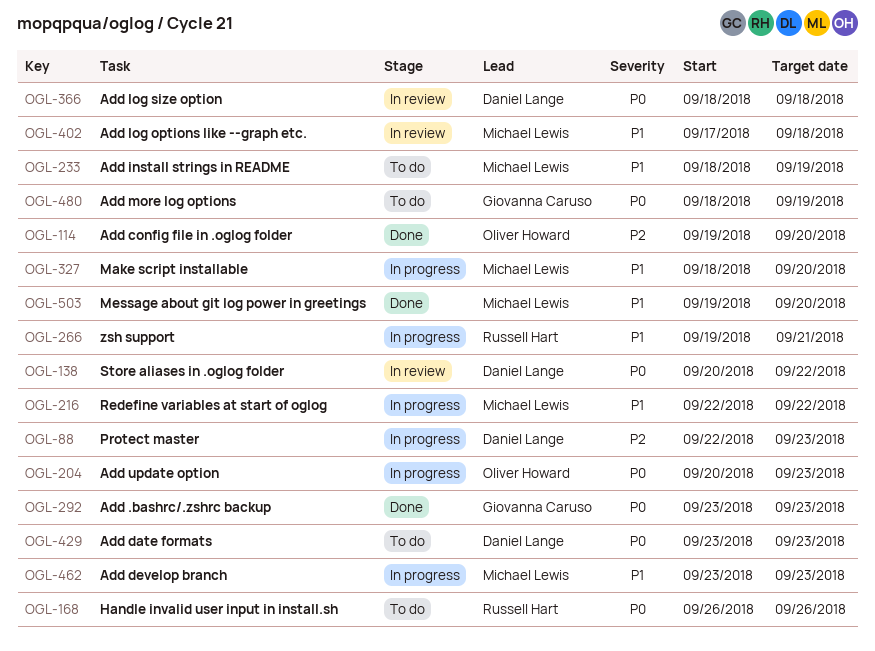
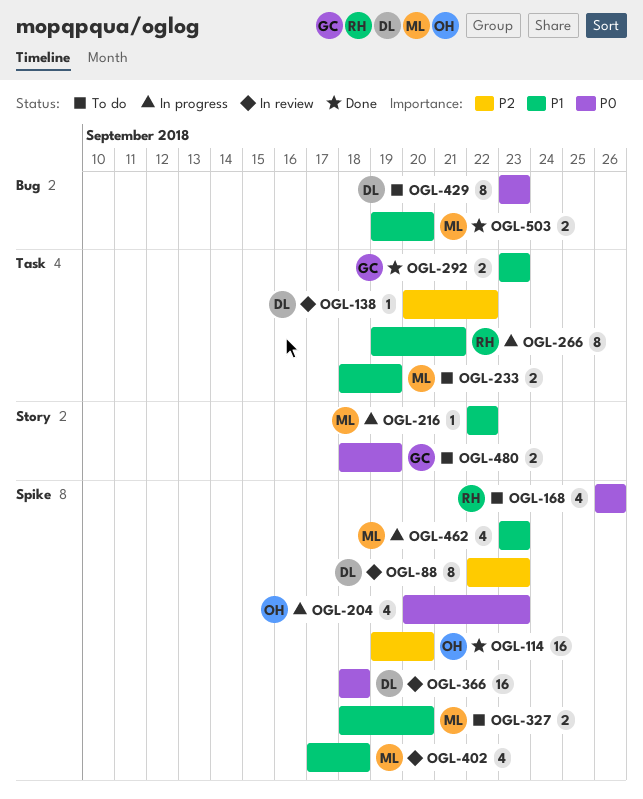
OGL-88, status: In progress -> In review
OGL-138, priority: P0 -> P2
OGL-292, priority: P0 -> P1
OGL-327, status: In progress -> To do

